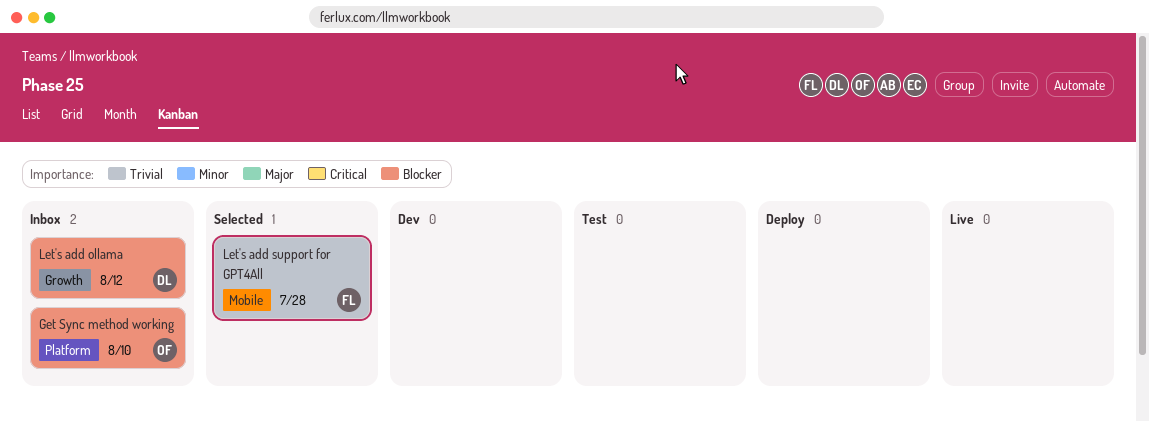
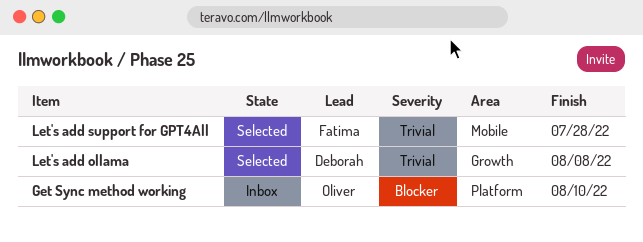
Let's add ollama, status: Inbox -> Selected
Let's add ollama, priority: Blocker -> Trivial
Let's add ollama, due: Aug 12 -> Aug 8

